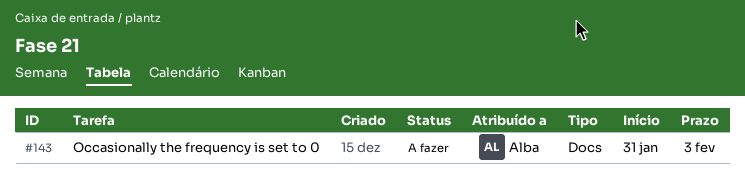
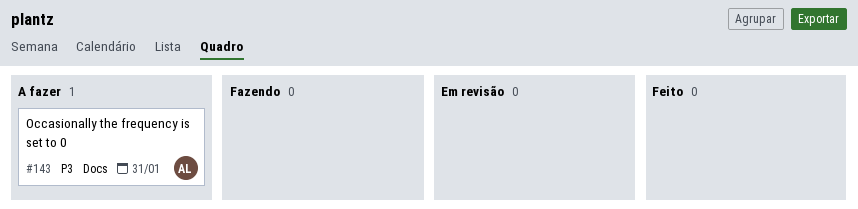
#143, due: Feb 3 -> Jan 31

